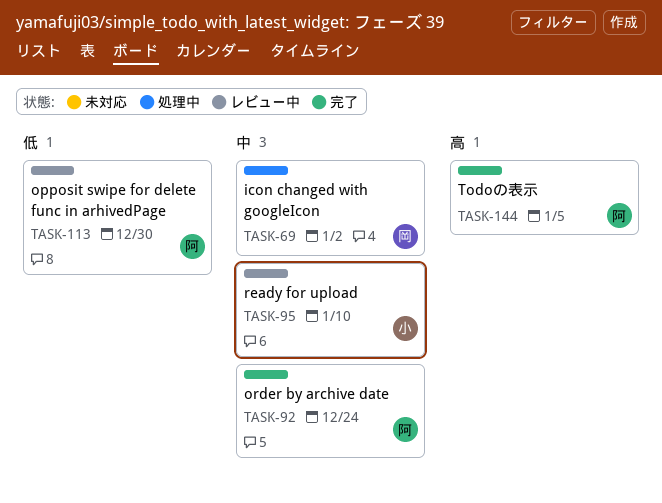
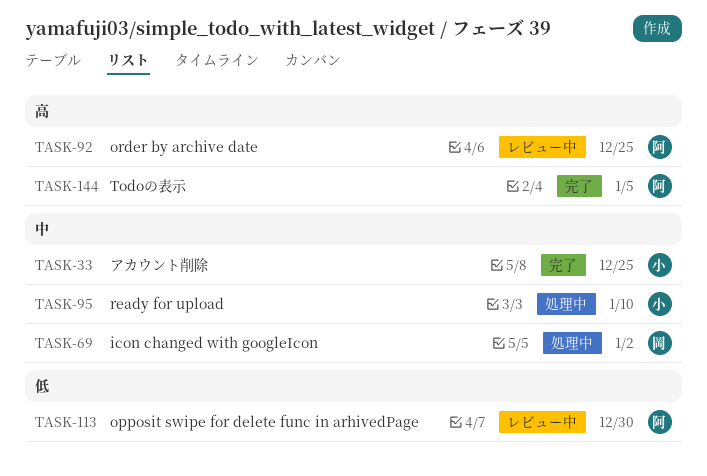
TASK-33: none -> present
TASK-92, status: 完了 -> レビュー中
TASK-92, priority: 中 -> 高
TASK-92, due: Dec 24 -> Dec 25
TASK-95, status: レビュー中 -> 処理中

